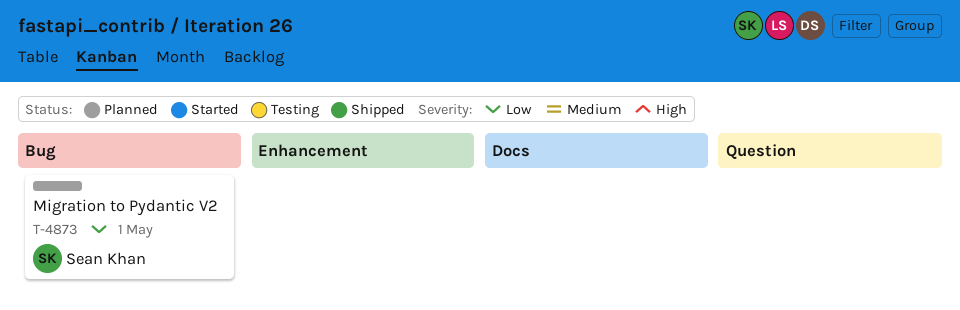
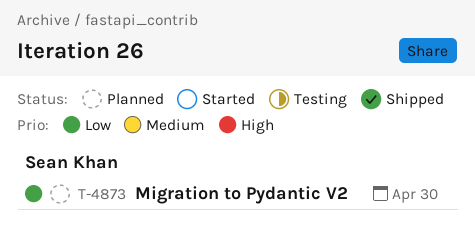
T-4873, due: May 1 -> Apr 30

